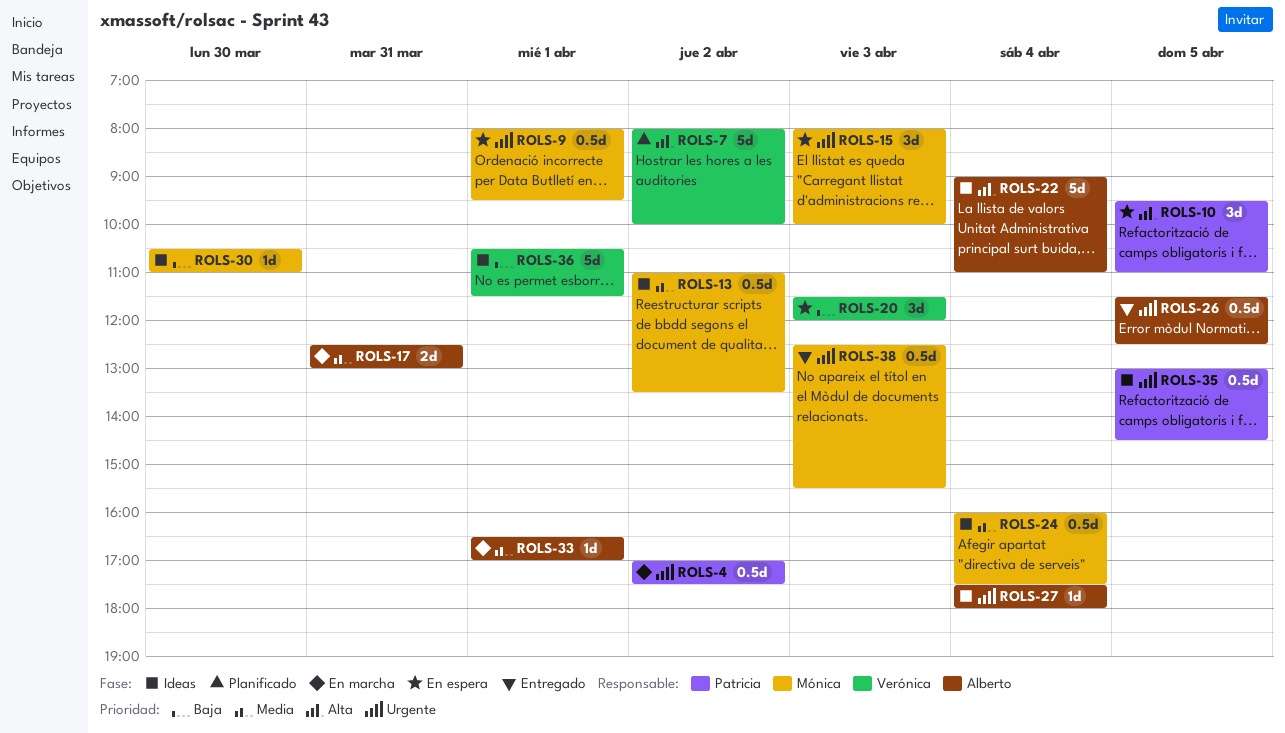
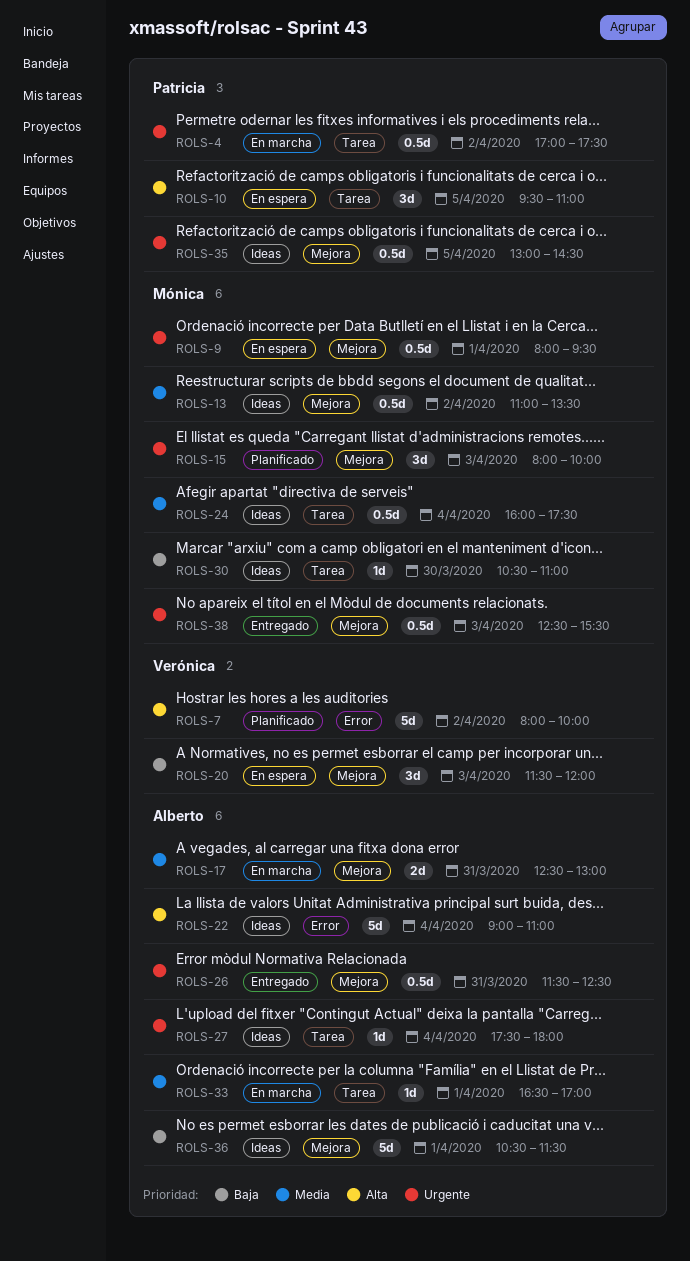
ROLS-15, status: En espera -> Planificado
ROLS-26, day: Apr 5 -> Mar 31
ROLS-36, owner: Verónica -> Alberto

